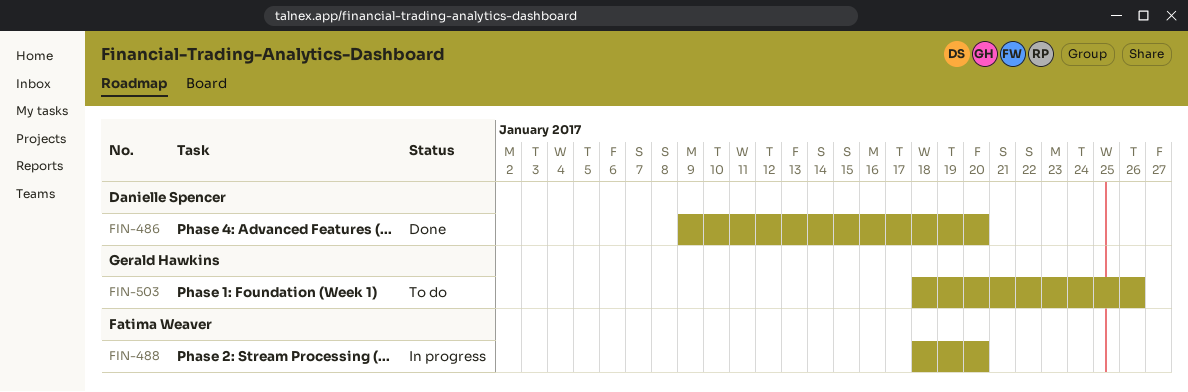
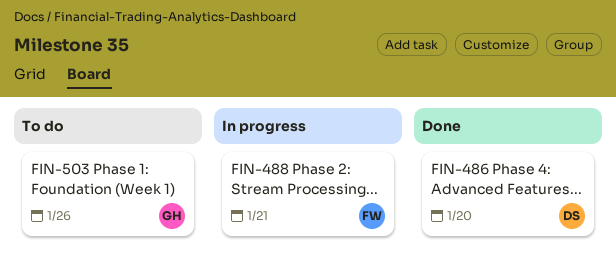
FIN-488, due: Jan 20 -> Jan 21

